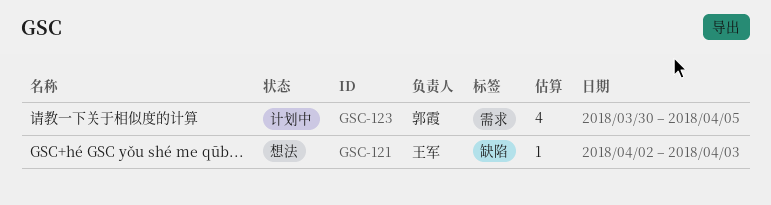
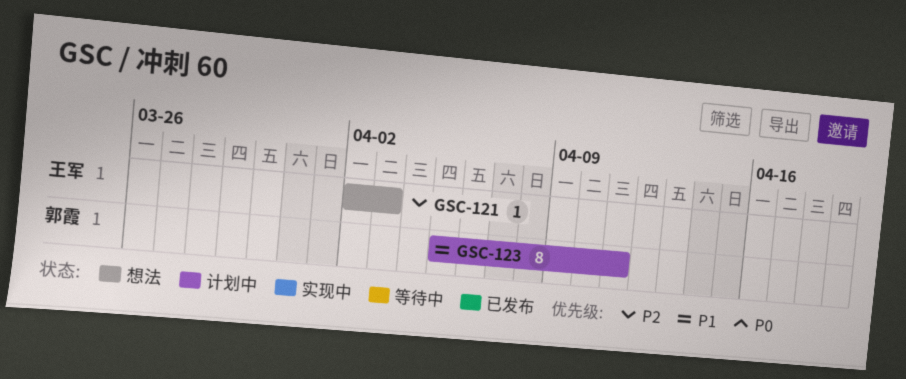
GSC-123, estimate: 4 -> 8
GSC-123, start: Mar 30 -> Apr 5
GSC-123, due: Apr 5 -> Apr 11

